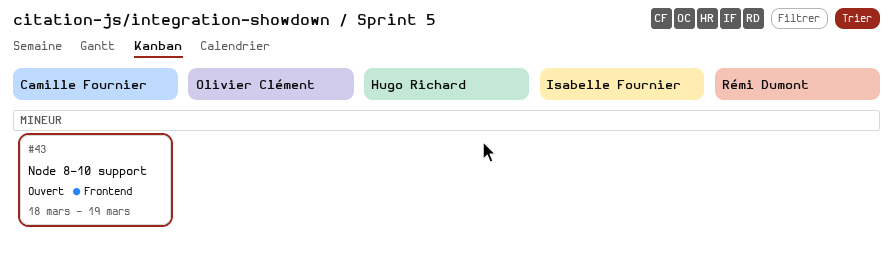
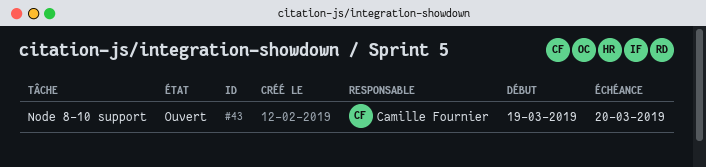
#43, start: Mar 18 -> Mar 19
#43, due: Mar 19 -> Mar 20

